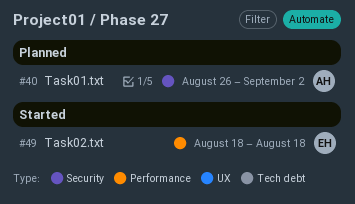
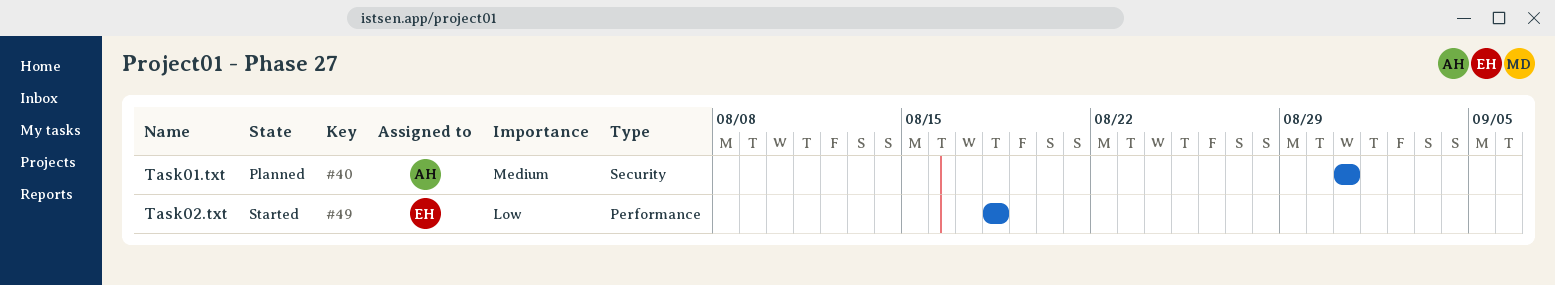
#40, start: Aug 26 -> Aug 31
#40, due: Sep 2 -> Aug 31

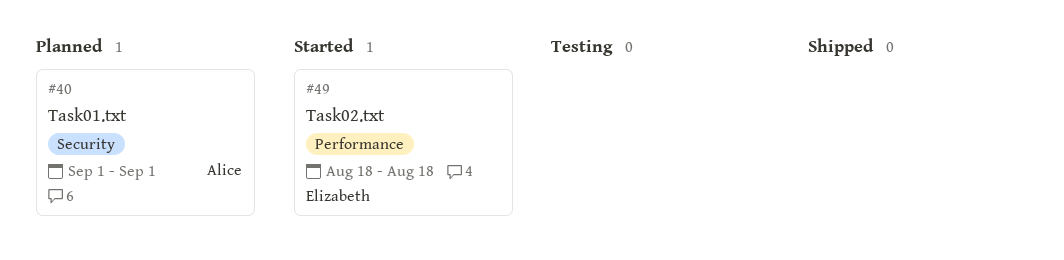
#40, start: Aug 31 -> Sep 1
#40, due: Aug 31 -> Sep 1

